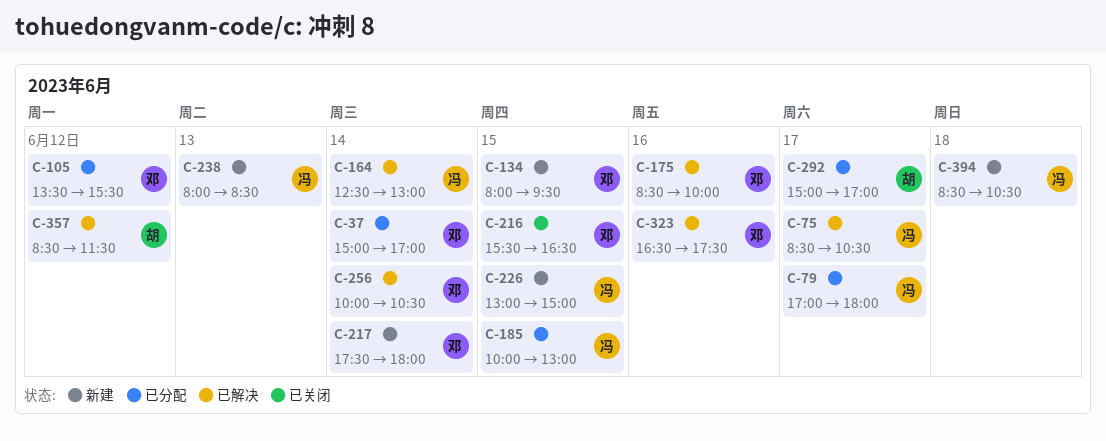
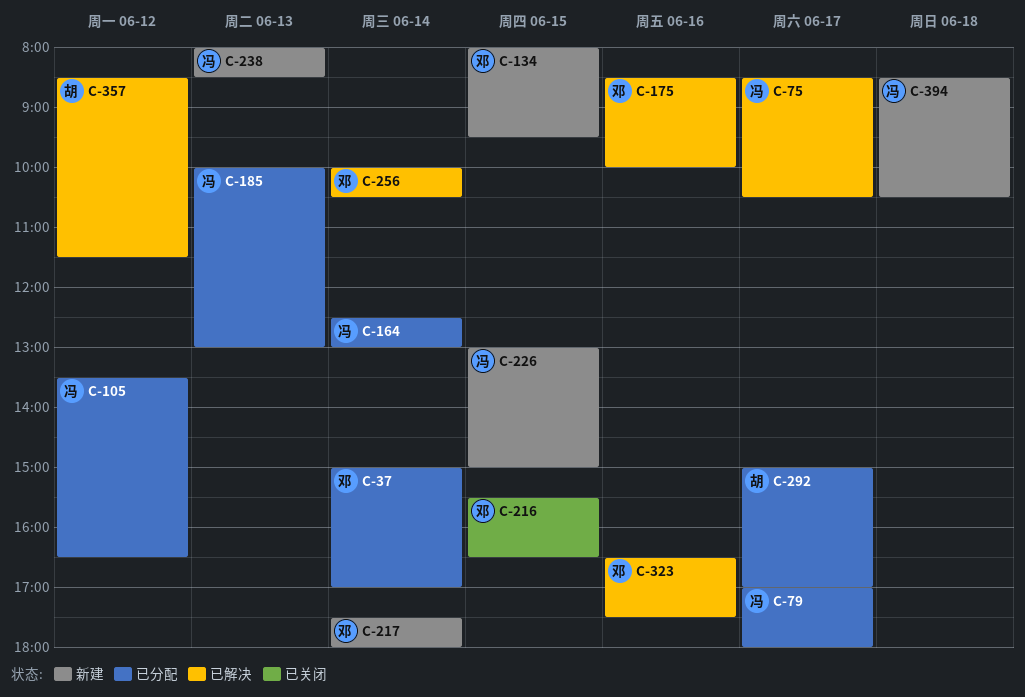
C-105, owner: 邓 -> 冯
C-105, ends: 15:30 -> 16:30
C-164, status: 已解决 -> 已分配
C-185, day: Jun 15 -> Jun 13

